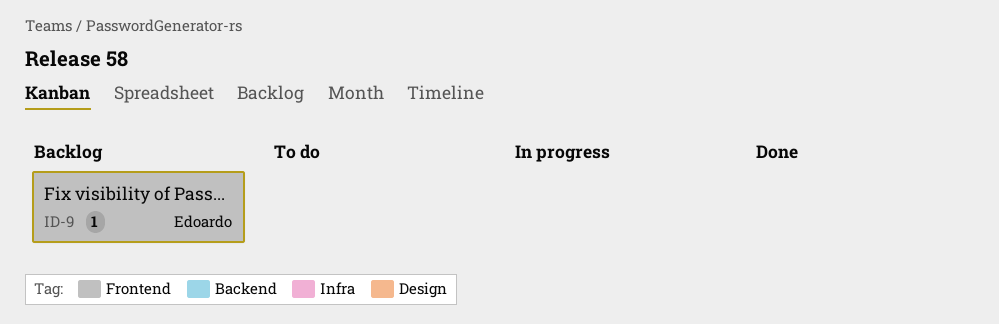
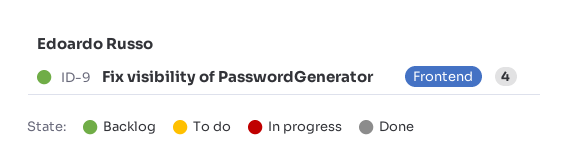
ID-9, estimate: 1 -> 4

